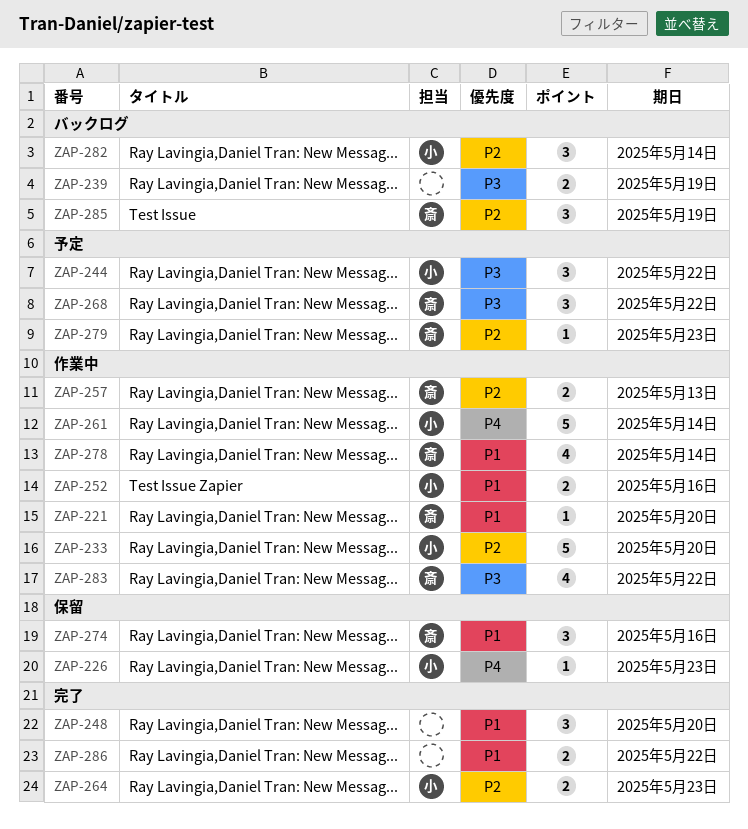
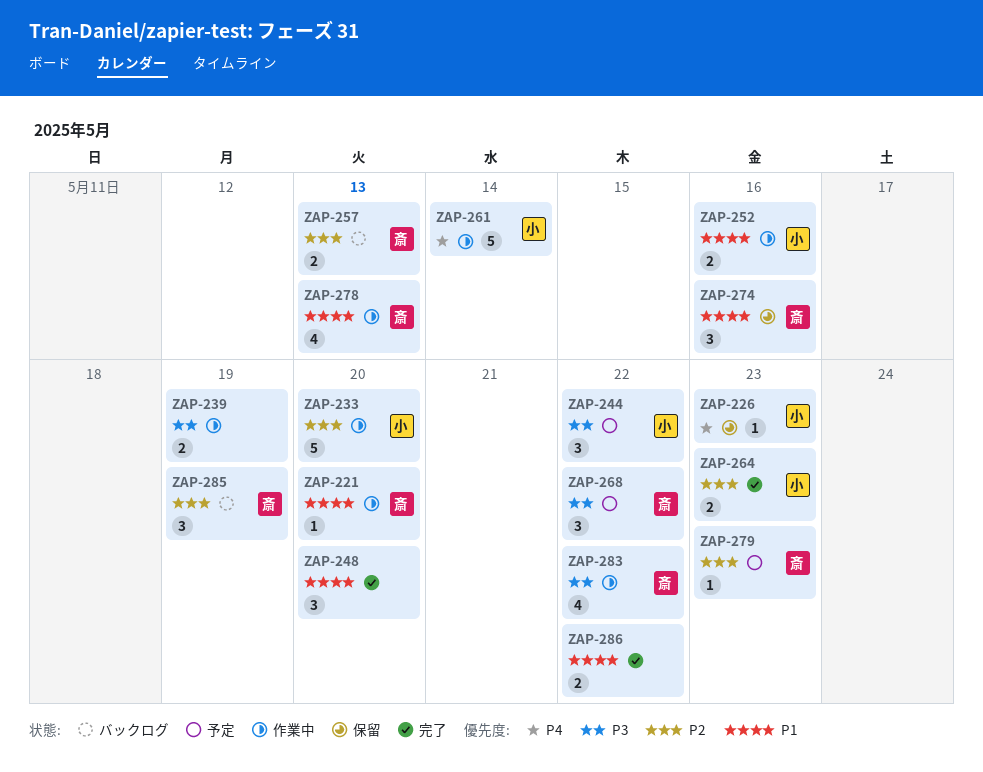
ZAP-239, status: バックログ -> 作業中
ZAP-257, status: 作業中 -> バックログ
ZAP-278, due: May 14 -> May 13
ZAP-282: present -> none

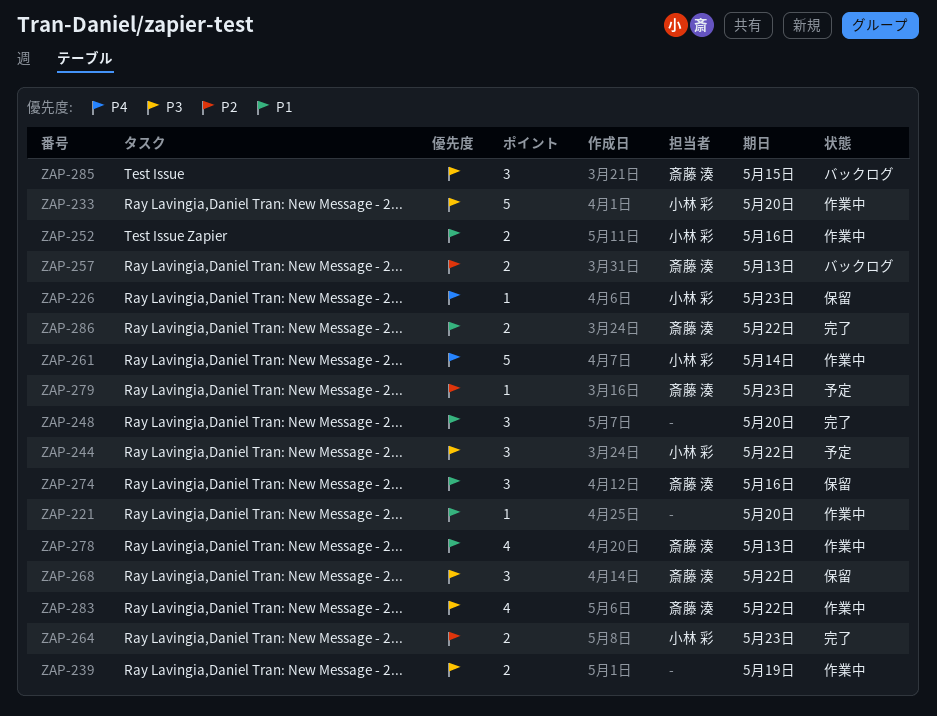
ZAP-221, owner: 斎藤 湊 -> none
ZAP-233, priority: P2 -> P3
ZAP-268, status: 予定 -> 保留
ZAP-285, priority: P2 -> P3
ZAP-285, due: May 19 -> May 15
ZAP-286, owner: none -> 斎藤 湊

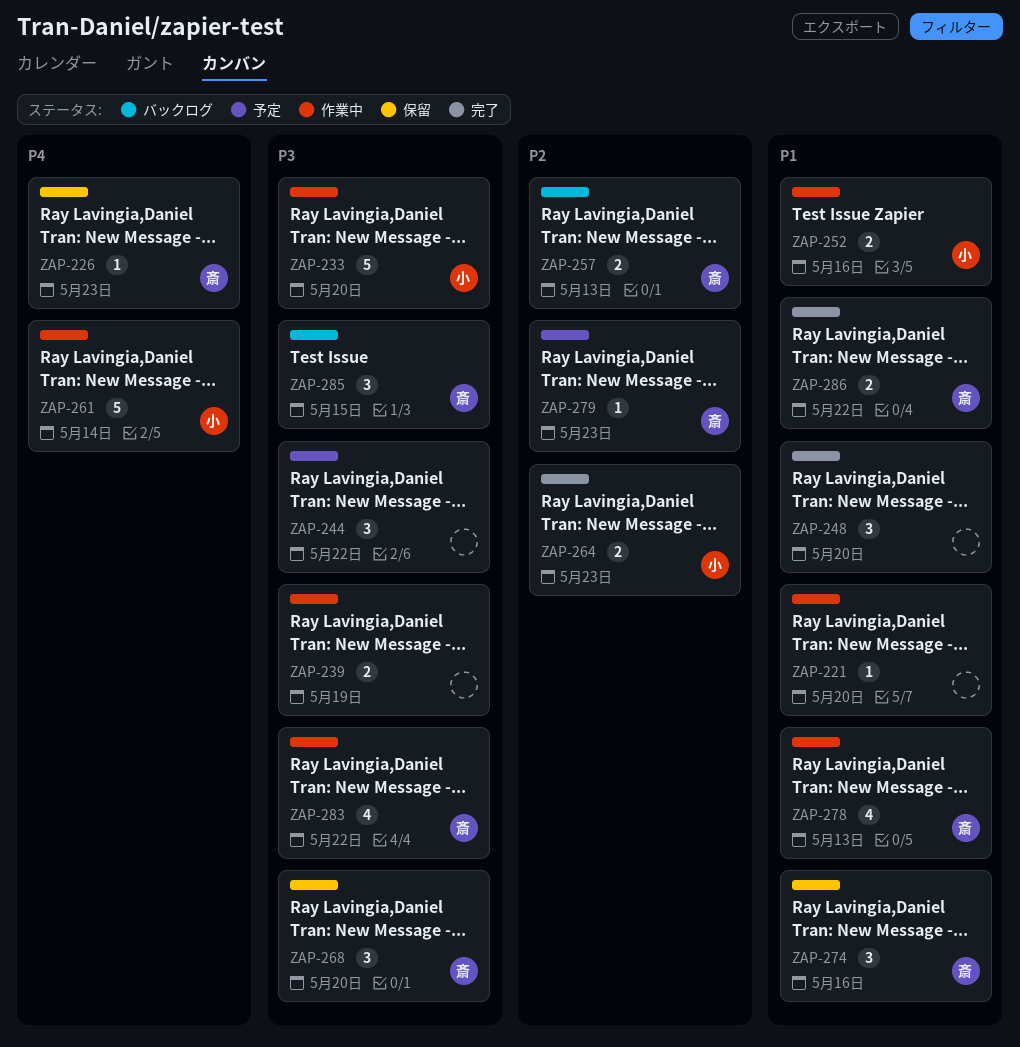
ZAP-226, owner: 小林 彩 -> 斎藤 湊
ZAP-244, owner: 小林 彩 -> none
ZAP-268, due: May 22 -> May 20

